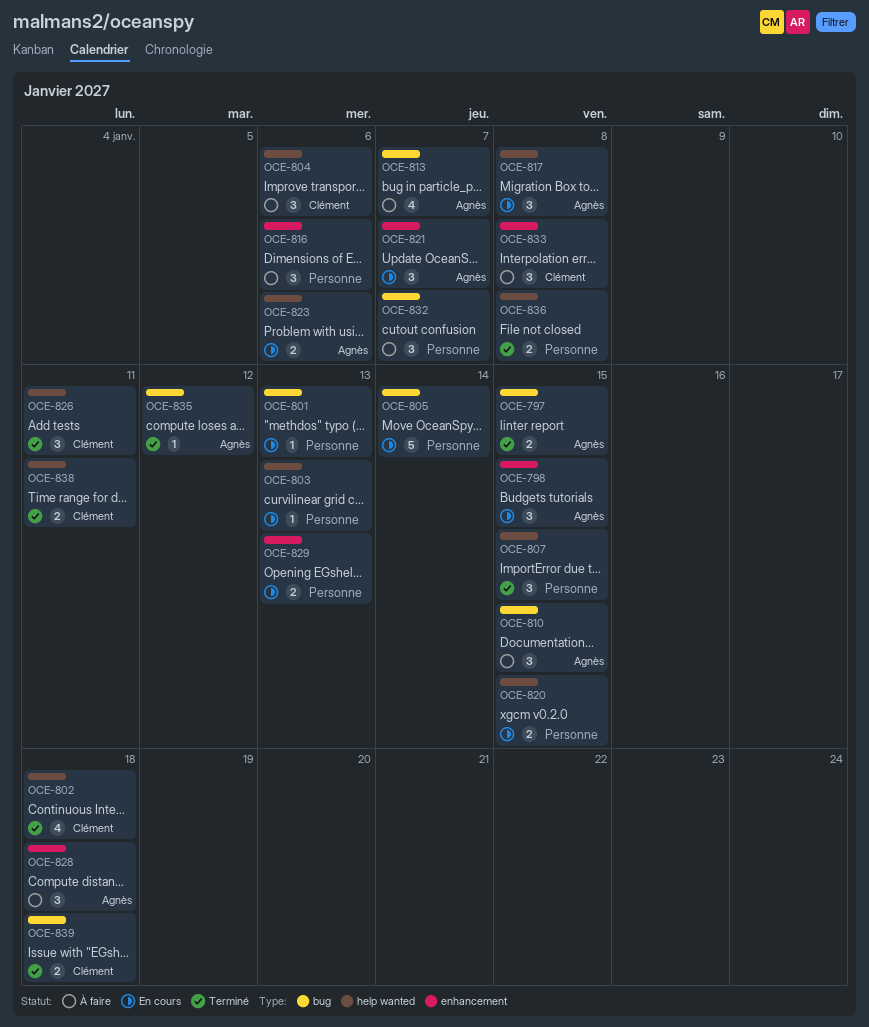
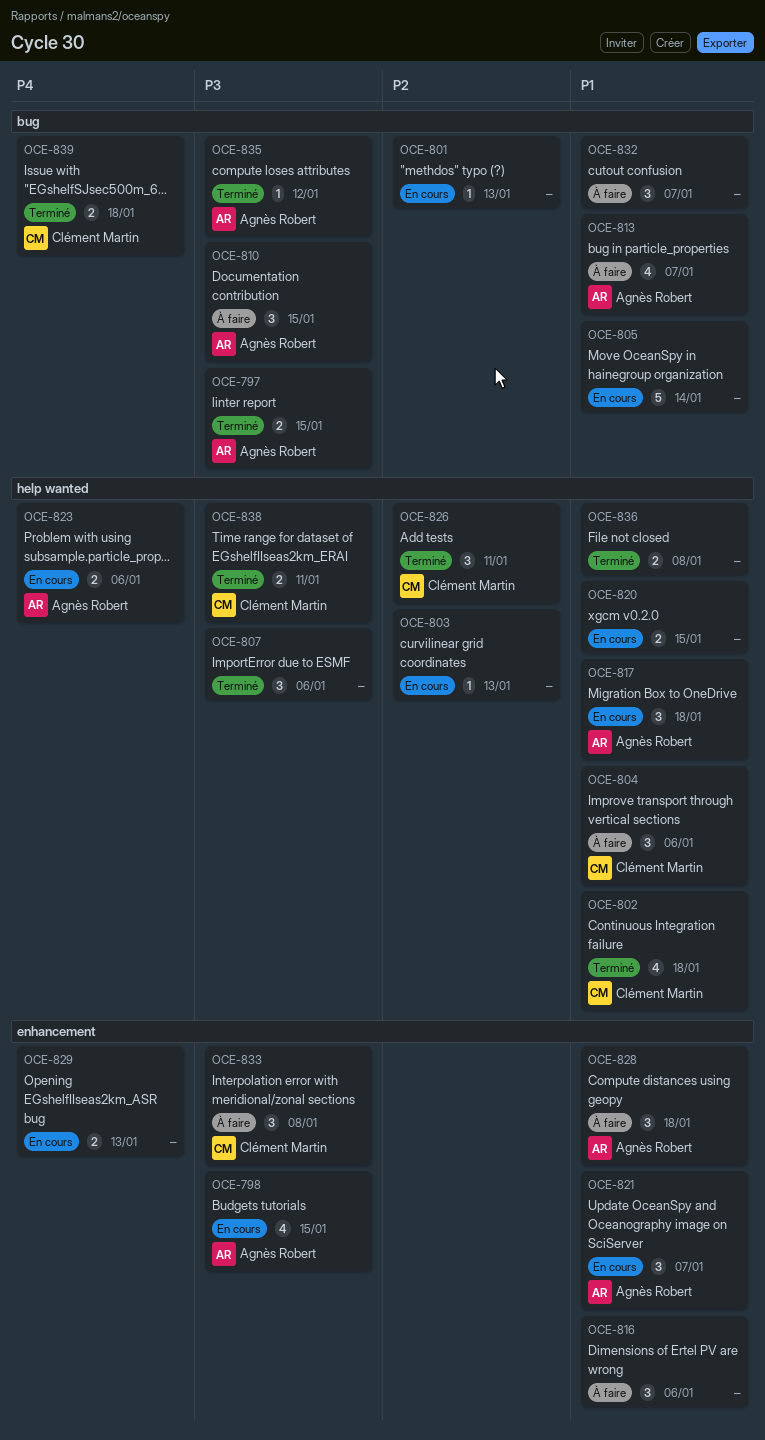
OCE-798, estimate: 3 -> 4
OCE-807, due: Jan 15 -> Jan 6
OCE-817, due: Jan 8 -> Jan 18

